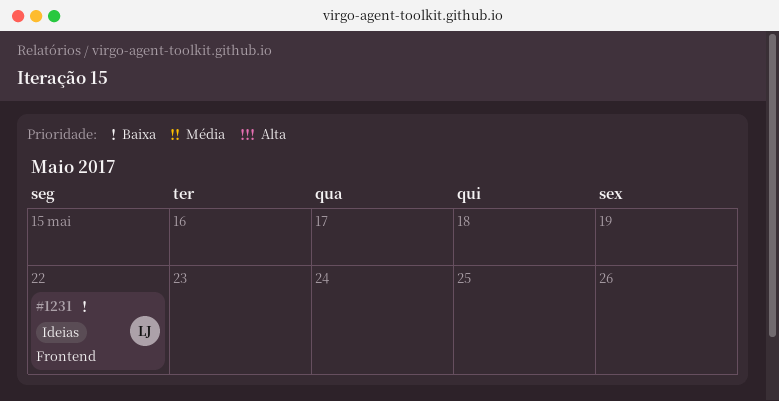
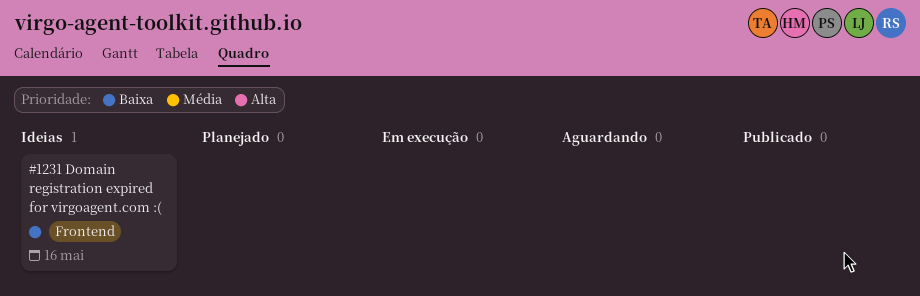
#1231, due: May 22 -> May 16

